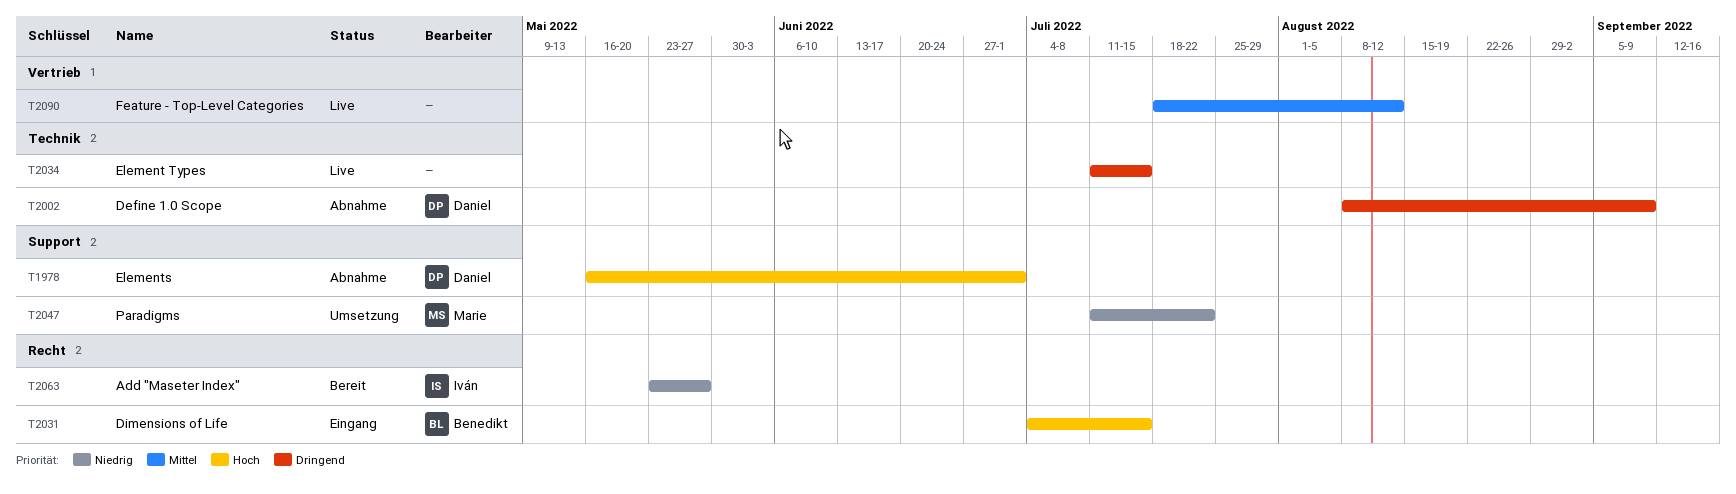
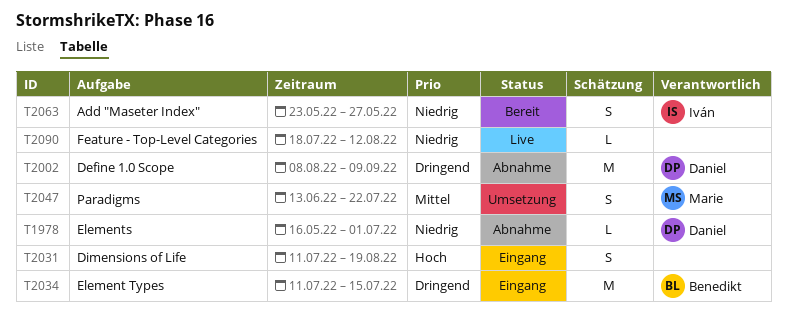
T1978, priority: Hoch -> Niedrig
T2031, owner: Benedikt -> none
T2031, start: Jul 4 -> Jul 11
T2031, due: Jul 15 -> Aug 19
T2034, status: Live -> Eingang
T2034, owner: none -> Benedikt
T2047, priority: Niedrig -> Mittel
T2047, start: Jul 11 -> Jun 13
T2090, priority: Mittel -> Niedrig

